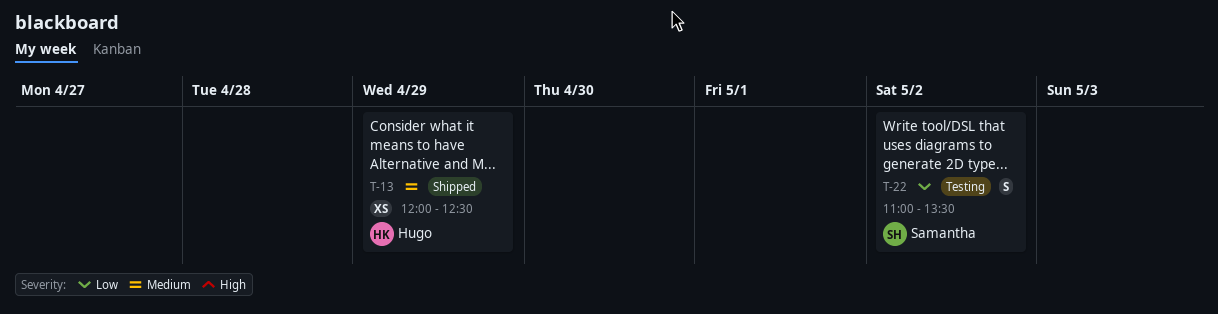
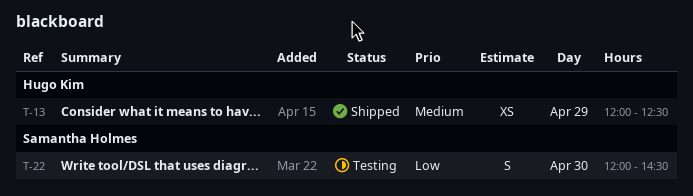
T-22, day: May 2 -> Apr 30
T-22, begins: 11:00 -> 12:00
T-22, ends: 13:30 -> 14:30

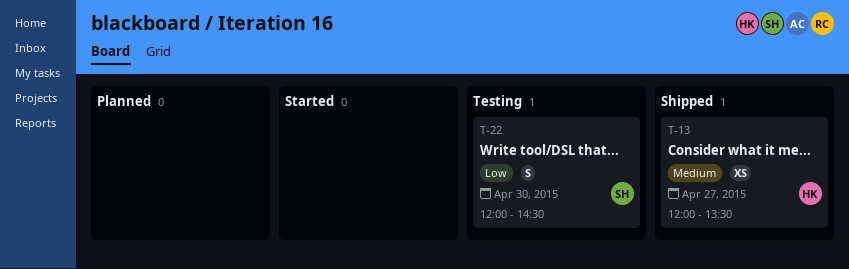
T-13, day: Apr 29 -> Apr 27
T-13, ends: 12:30 -> 13:30

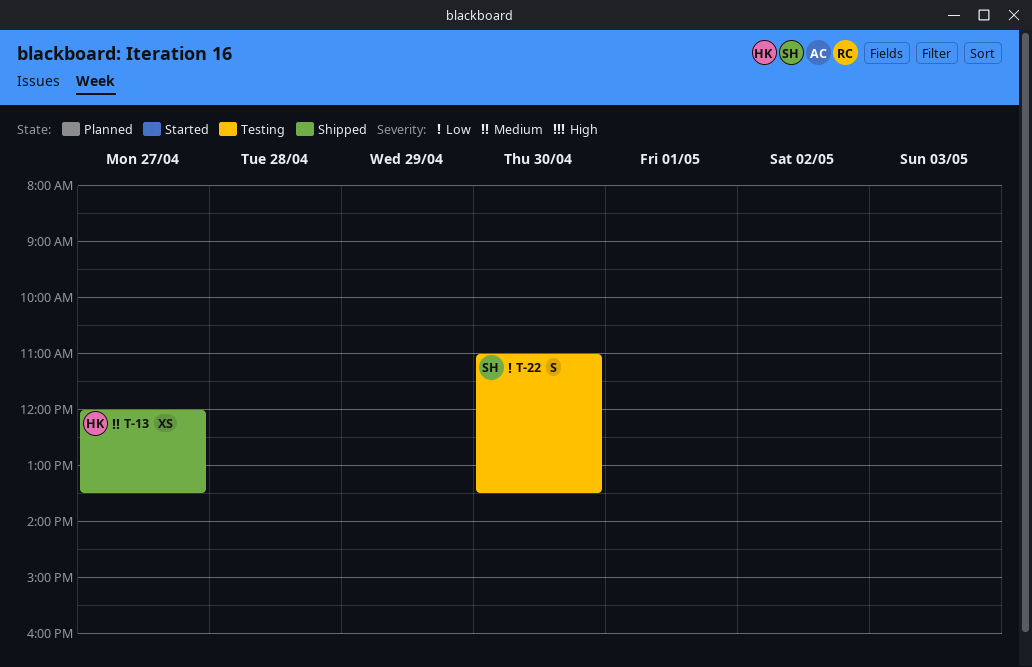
T-22, begins: 12:00 -> 11:00
T-22, ends: 14:30 -> 13:30

